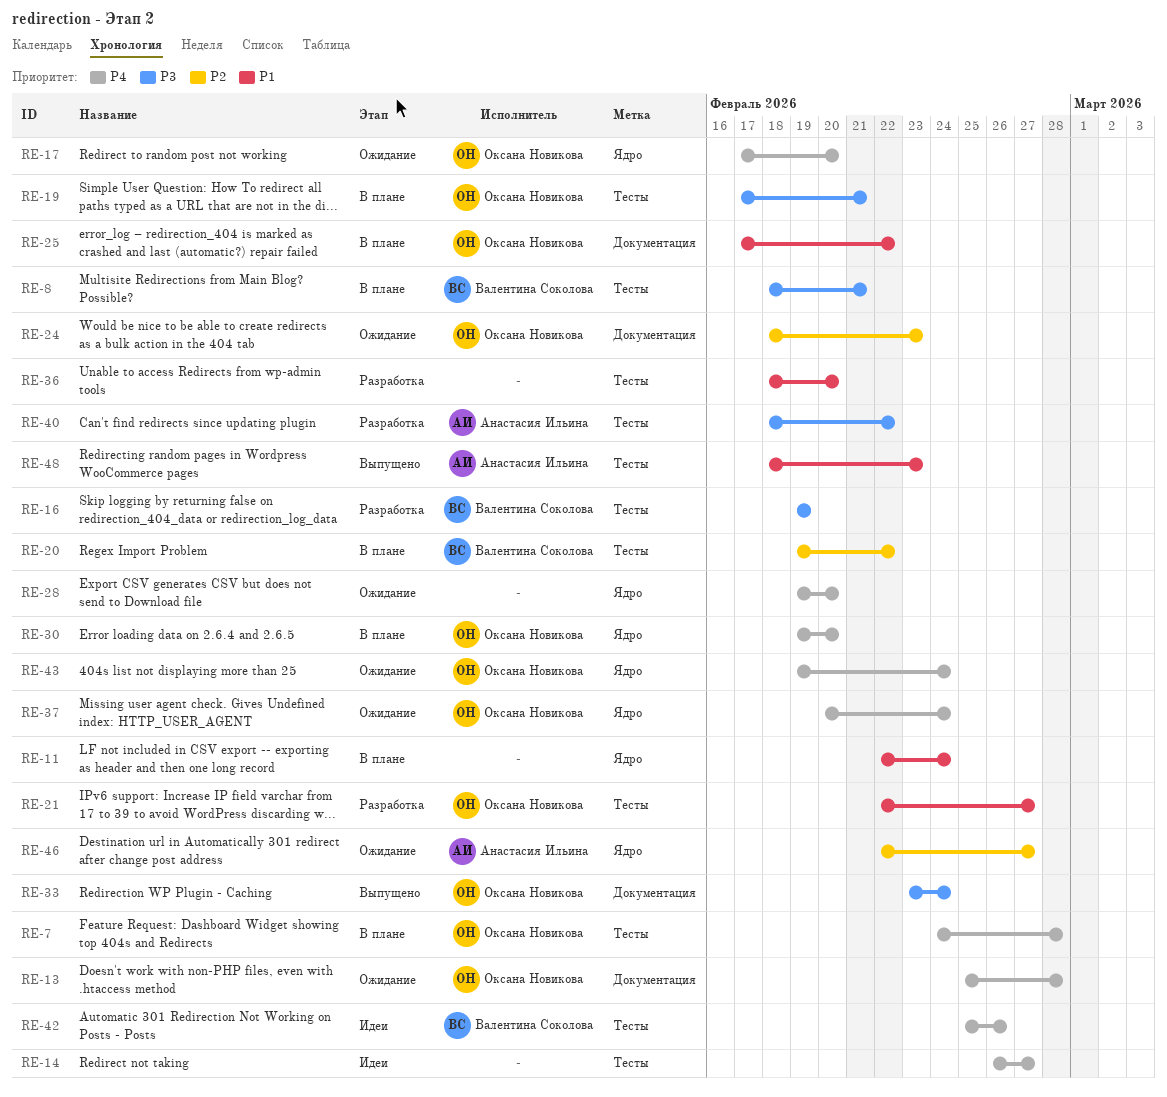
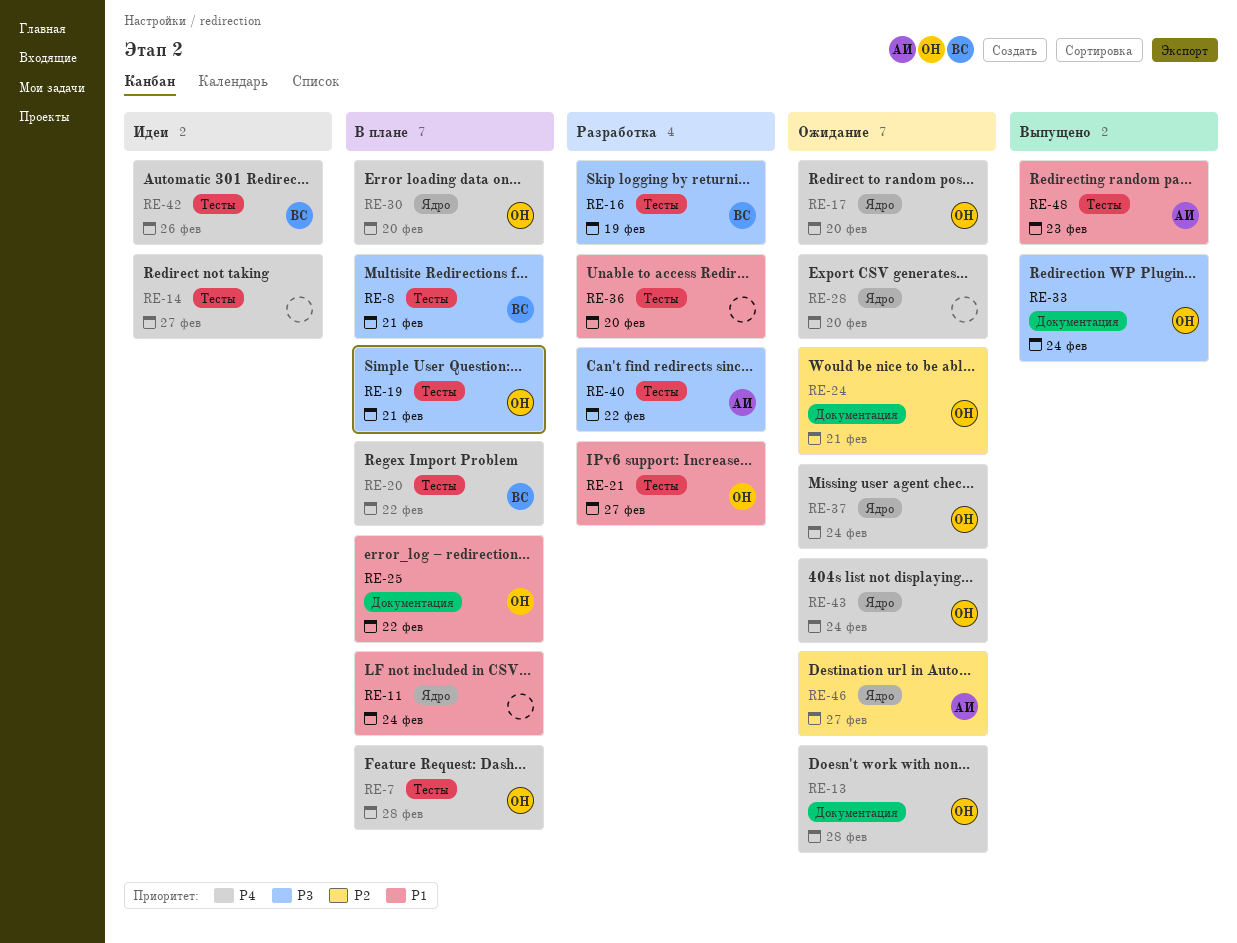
RE-20, priority: P2 -> P4
RE-24, due: Feb 23 -> Feb 21

